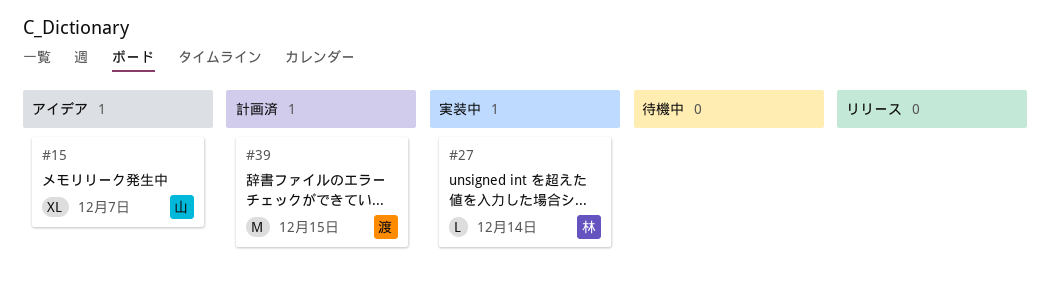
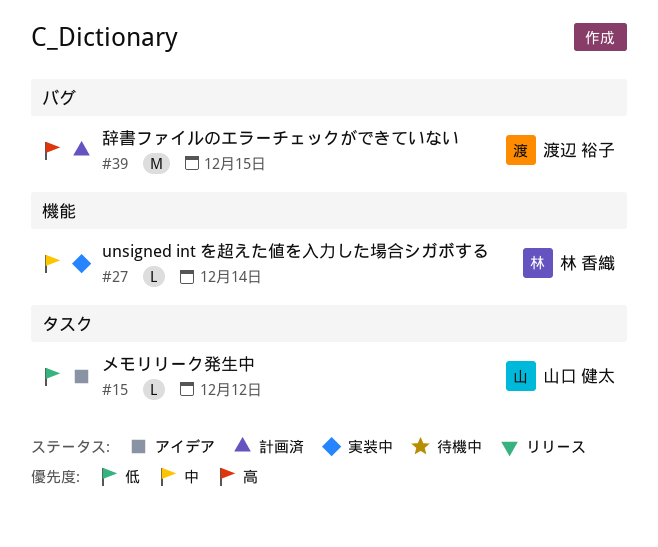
#15, estimate: XL -> L
#15, due: Dec 7 -> Dec 12

